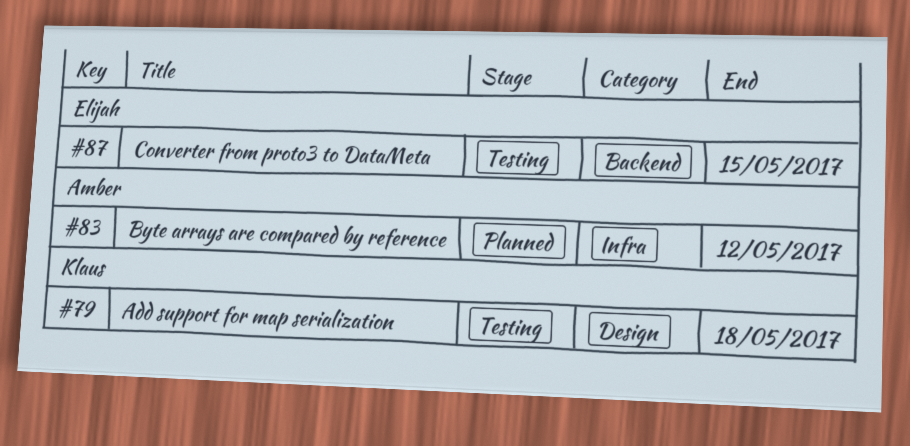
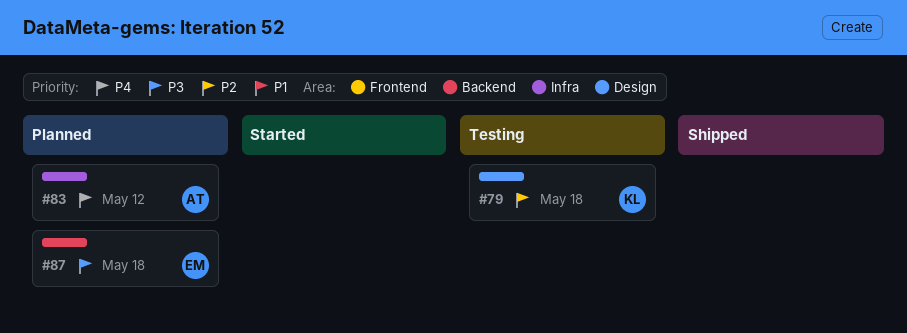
#87, status: Testing -> Planned
#87, due: May 15 -> May 18

